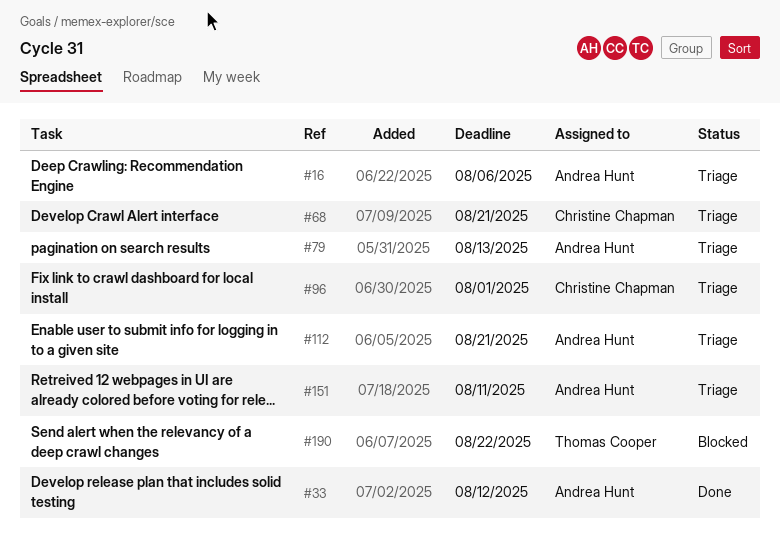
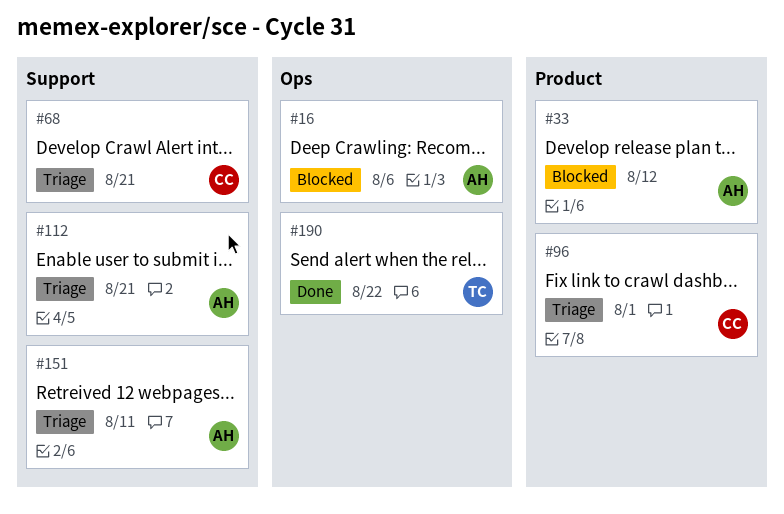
#16, status: Triage -> Blocked
#33, status: Done -> Blocked
#79: present -> none
#190, status: Blocked -> Done

